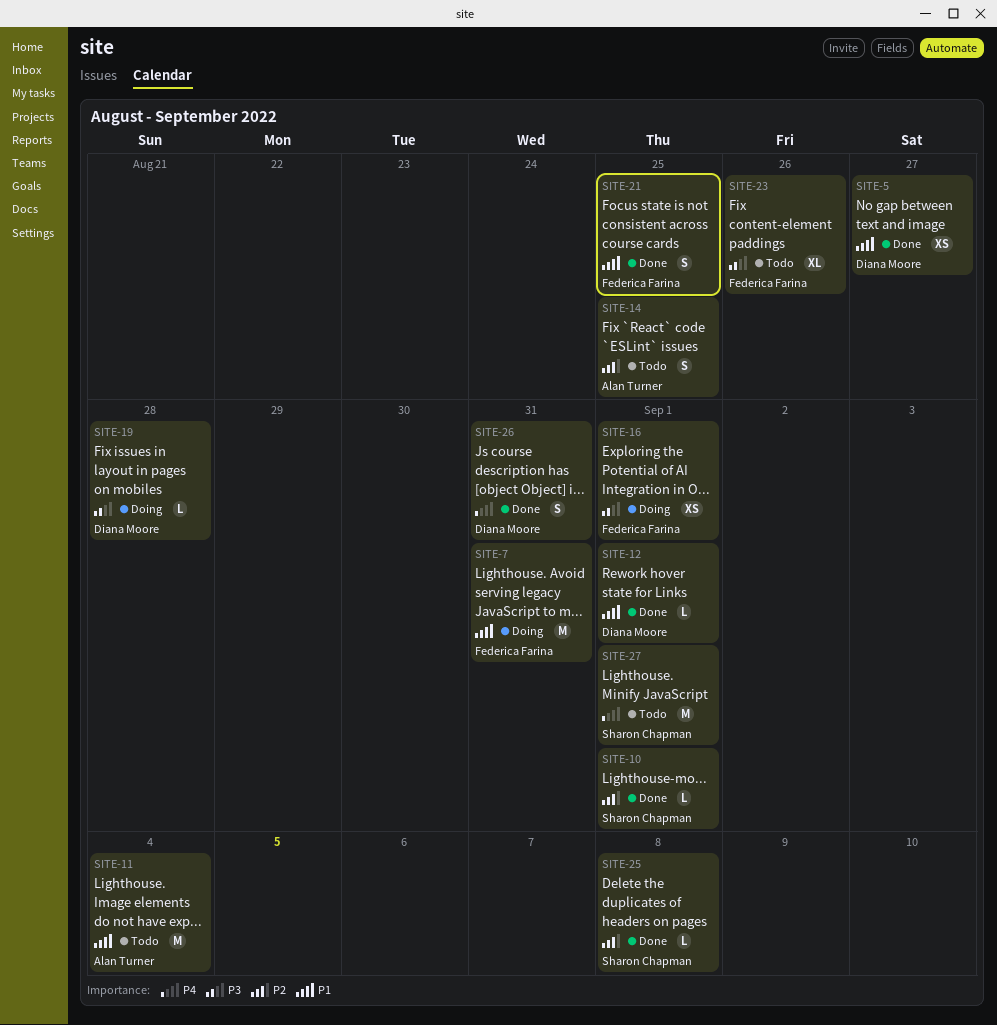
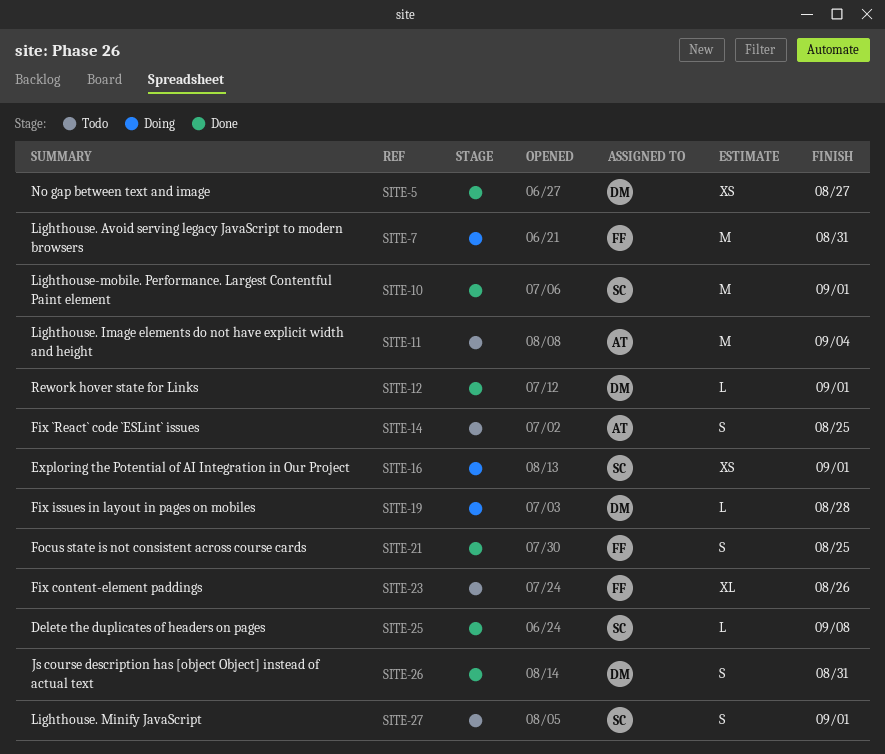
SITE-10, estimate: L -> M
SITE-16, owner: Federica Farina -> Sharon Chapman
SITE-27, estimate: M -> S

